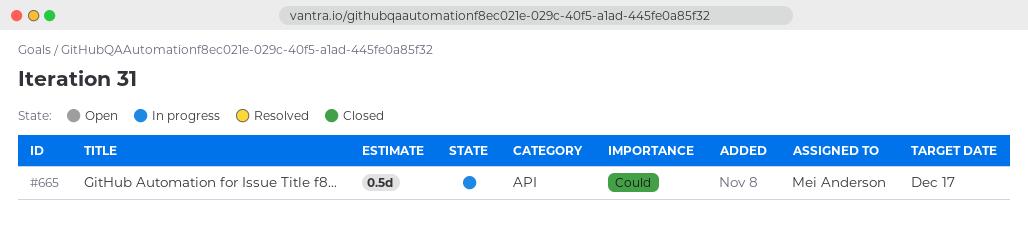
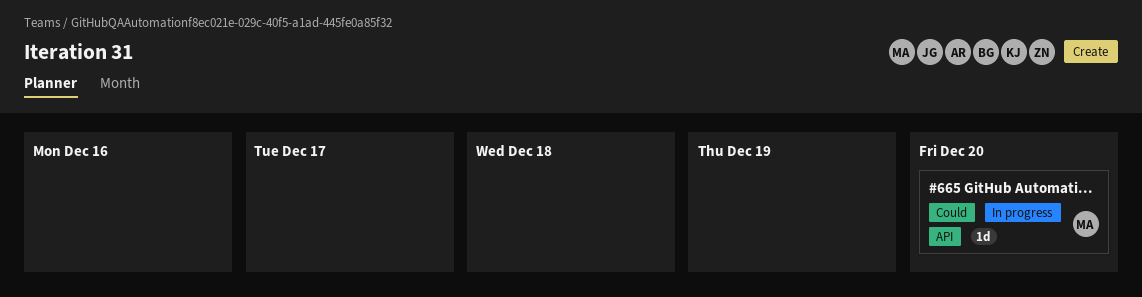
#665, estimate: 0.5d -> 1d
#665, due: Dec 17 -> Dec 20

